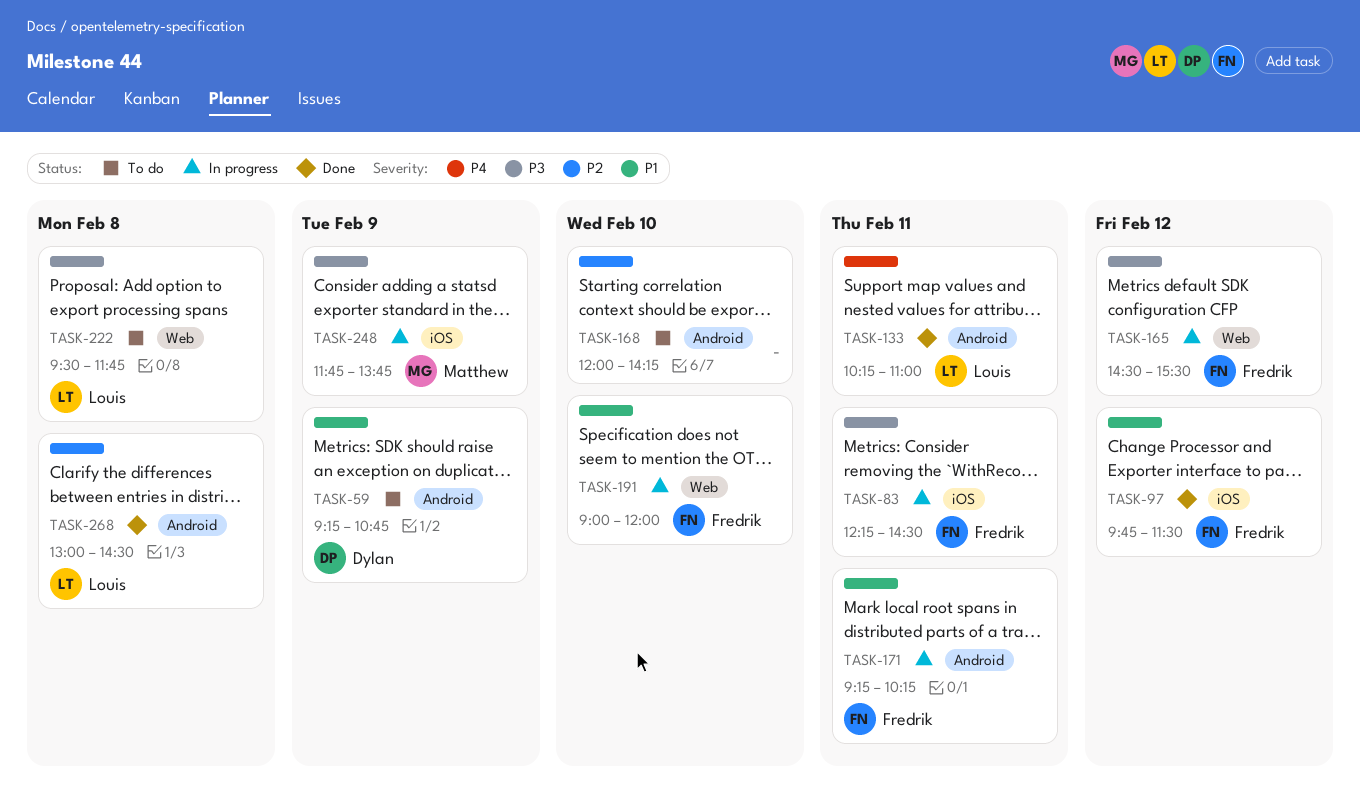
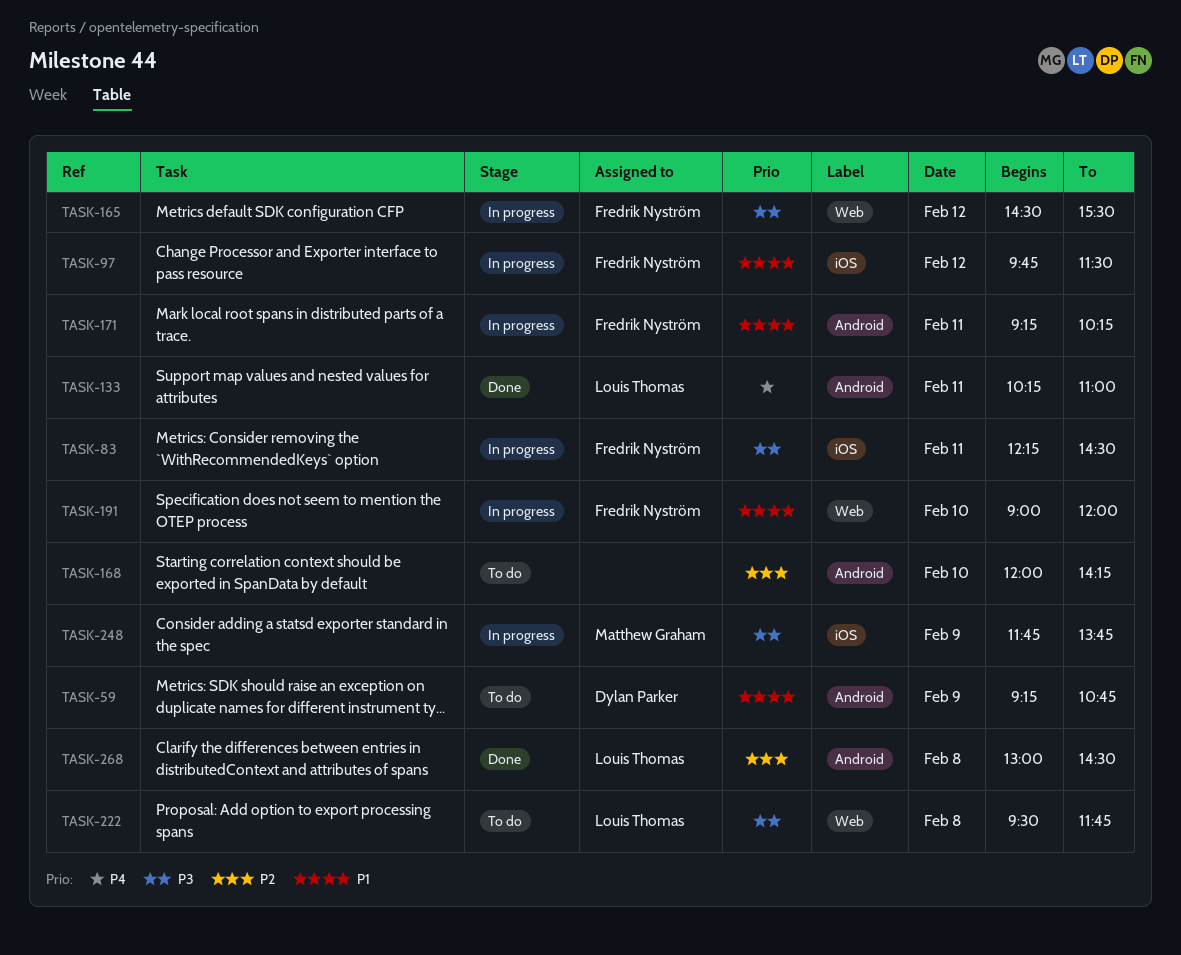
TASK-97, status: Done -> In progress

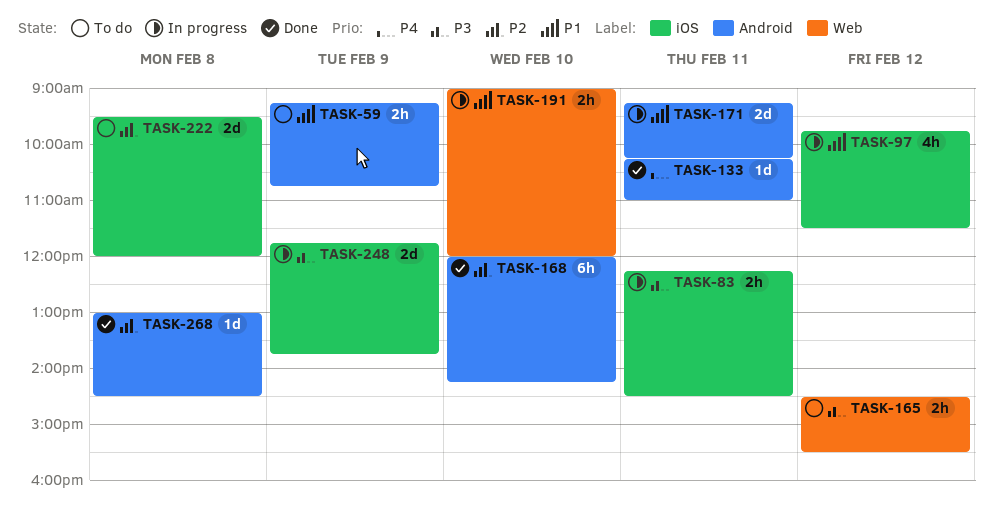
TASK-165, status: In progress -> To do
TASK-168, status: To do -> Done
TASK-222, priority: P3 -> P2
TASK-222, label: Web -> iOS
TASK-222, ends: 11:45 -> 12:00

